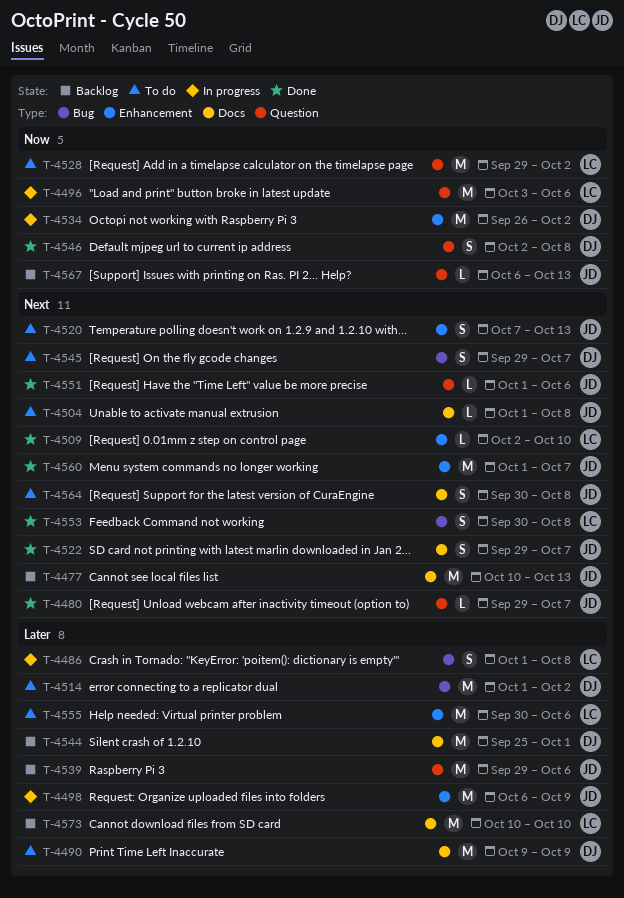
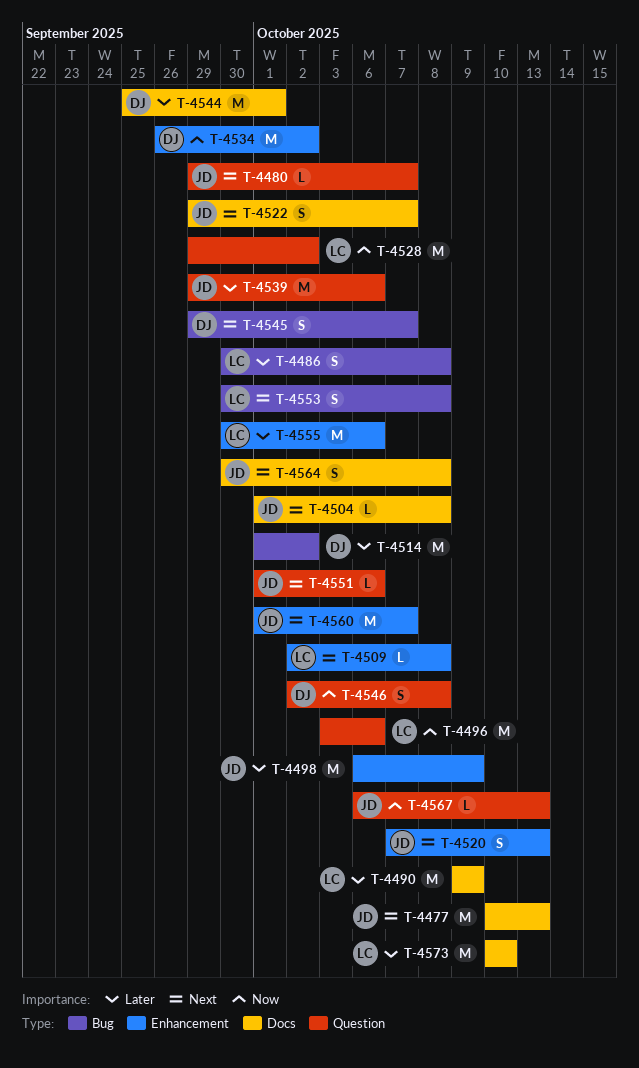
T-4486, start: Oct 1 -> Sep 30
T-4490, owner: DJ -> LC
T-4509, due: Oct 10 -> Oct 8

